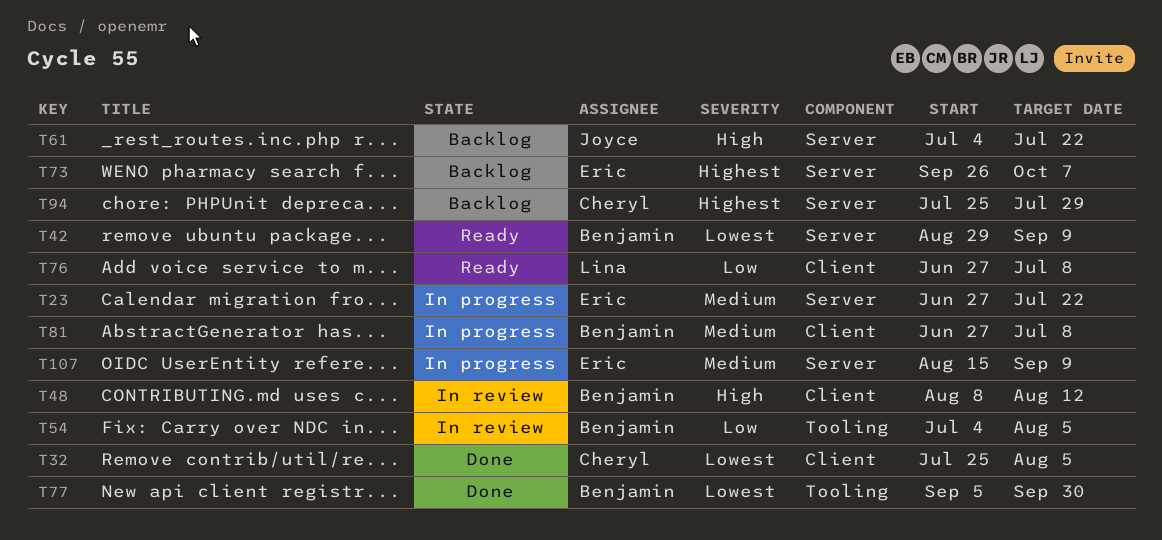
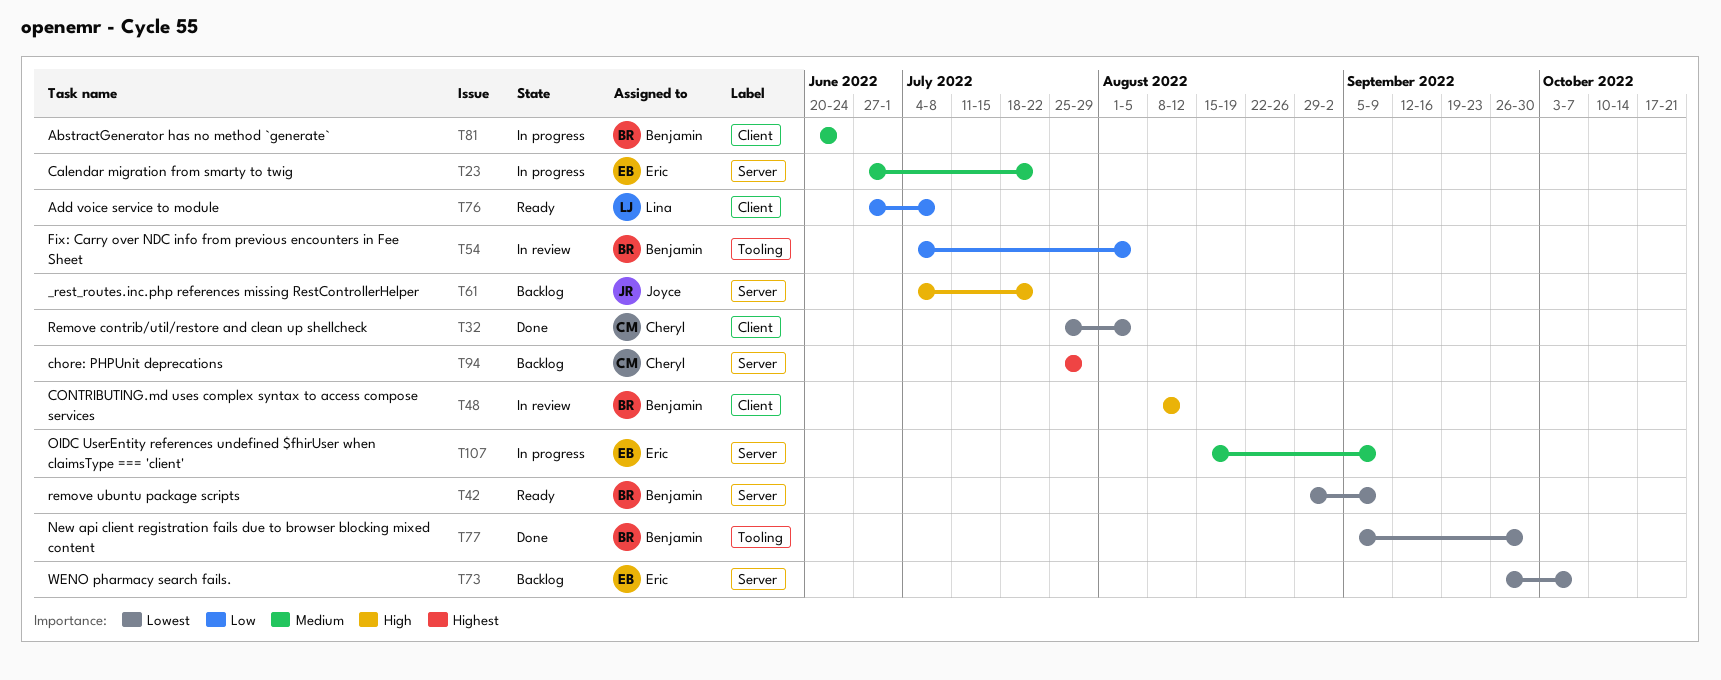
T73, priority: Highest -> Lowest
T81, start: Jun 27 -> Jun 20
T81, due: Jul 8 -> Jun 24

